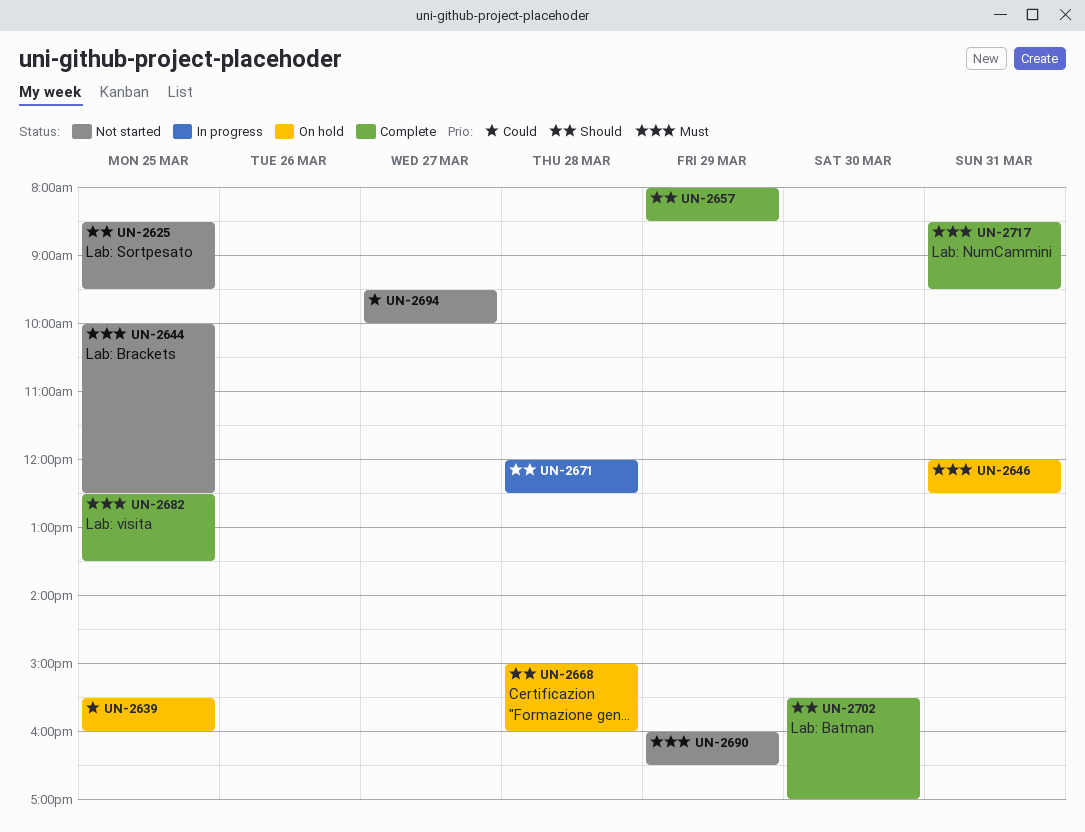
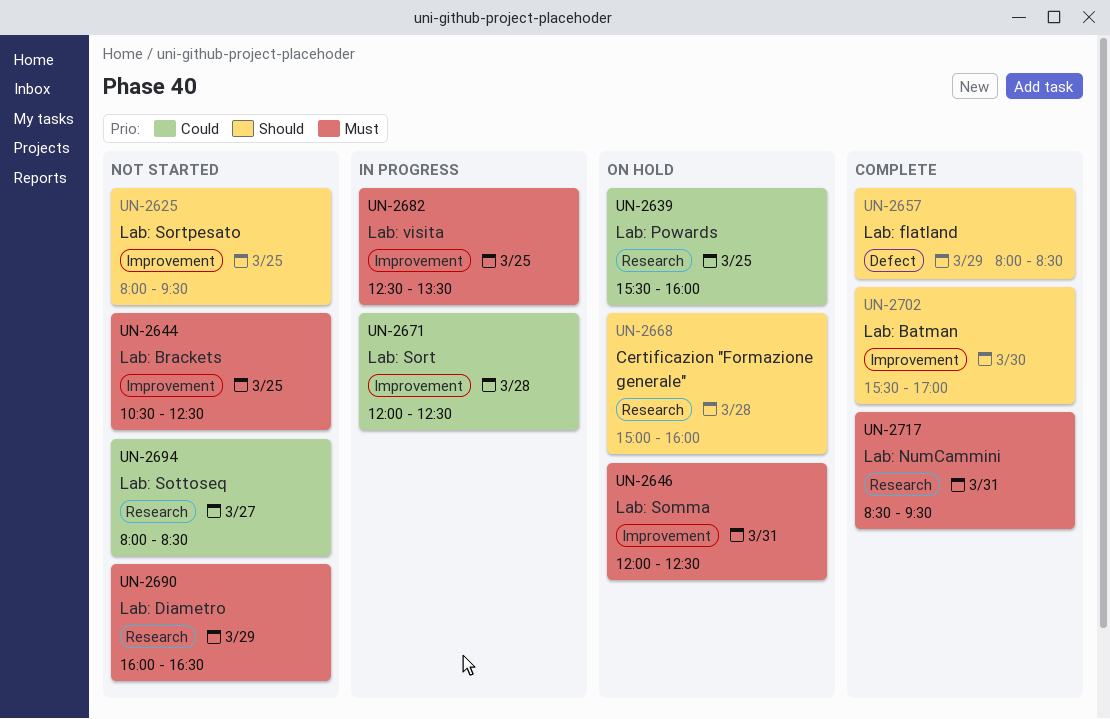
UN-2625, begins: 08:30 -> 08:00
UN-2644, begins: 10:00 -> 10:30
UN-2671, priority: Should -> Could
UN-2682, status: Complete -> In progress
UN-2694, begins: 09:30 -> 08:00
UN-2694, ends: 10:00 -> 08:30

